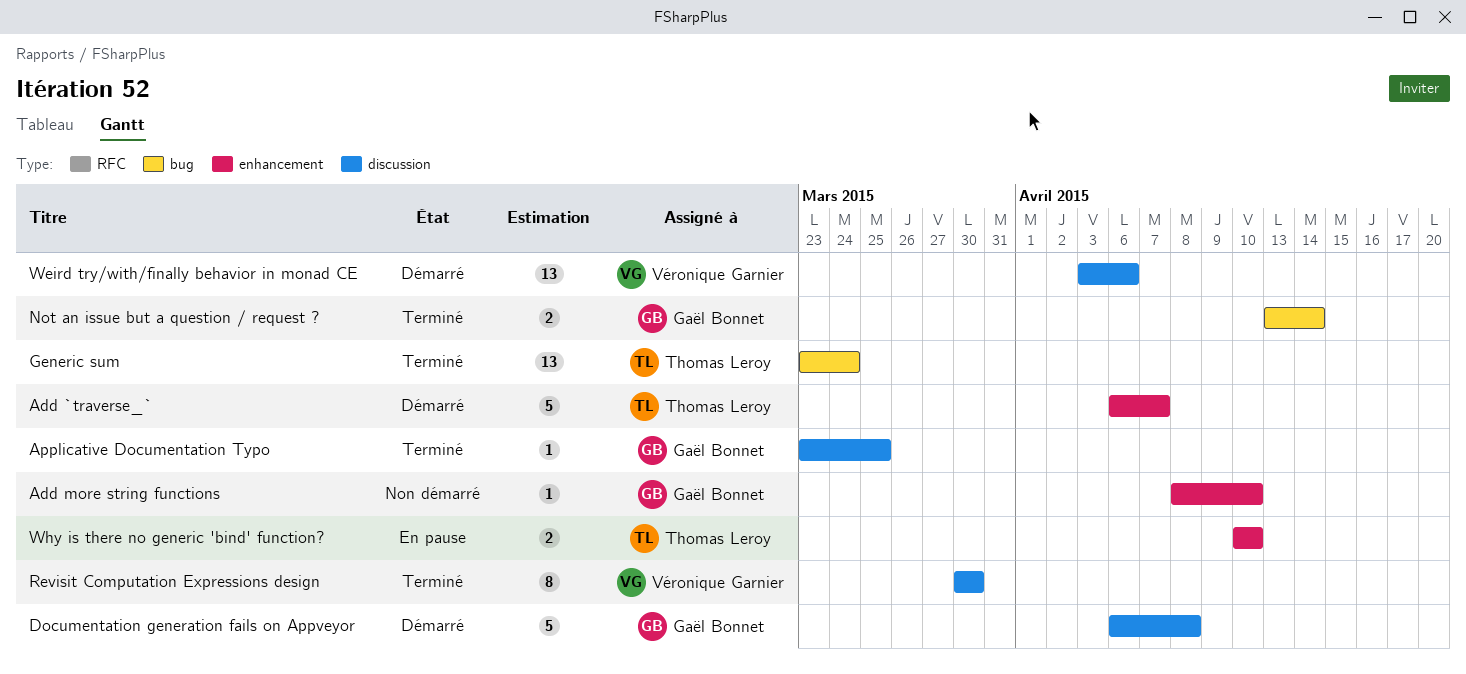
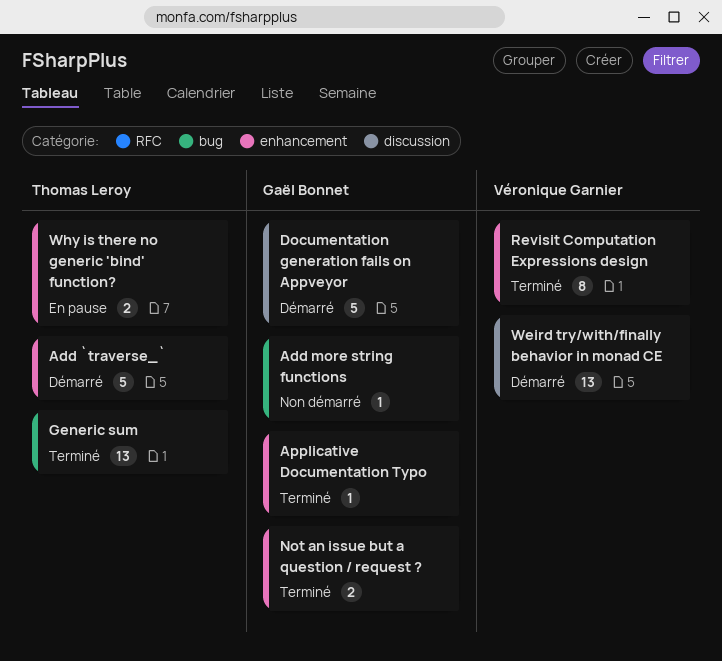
Add more string functions, label: enhancement -> bug
Applicative Documentation Typo, label: discussion -> enhancement
Not an issue but a question / request ?, label: bug -> enhancement
Revisit Computation Expressions design, label: discussion -> enhancement

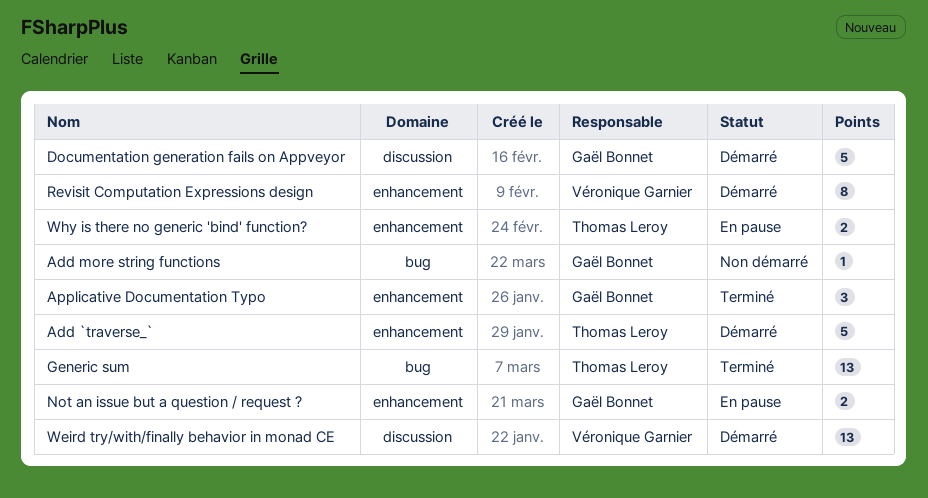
Applicative Documentation Typo, estimate: 1 -> 3
Not an issue but a question / request ?, status: Terminé -> En pause
Revisit Computation Expressions design, status: Terminé -> Démarré

